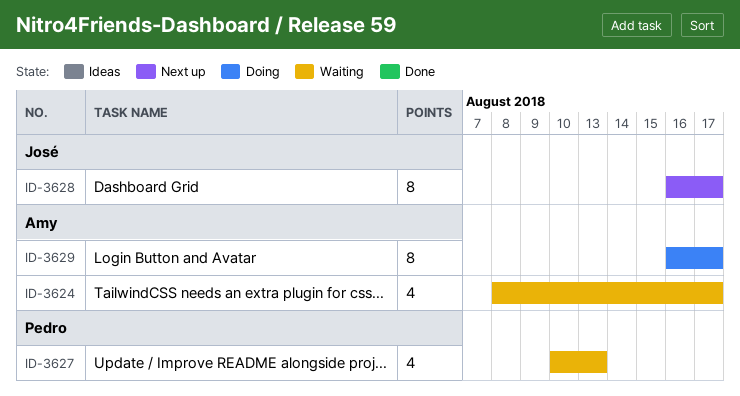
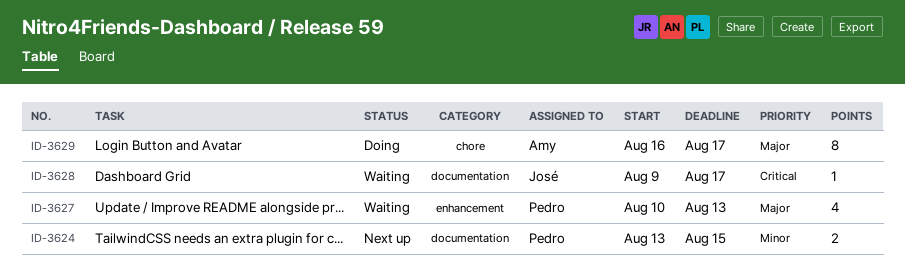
ID-3624, status: Waiting -> Next up
ID-3624, owner: Amy -> Pedro
ID-3624, estimate: 4 -> 2
ID-3624, start: Aug 8 -> Aug 13
ID-3624, due: Aug 17 -> Aug 15
ID-3628, status: Next up -> Waiting
ID-3628, estimate: 8 -> 1
ID-3628, start: Aug 16 -> Aug 9

